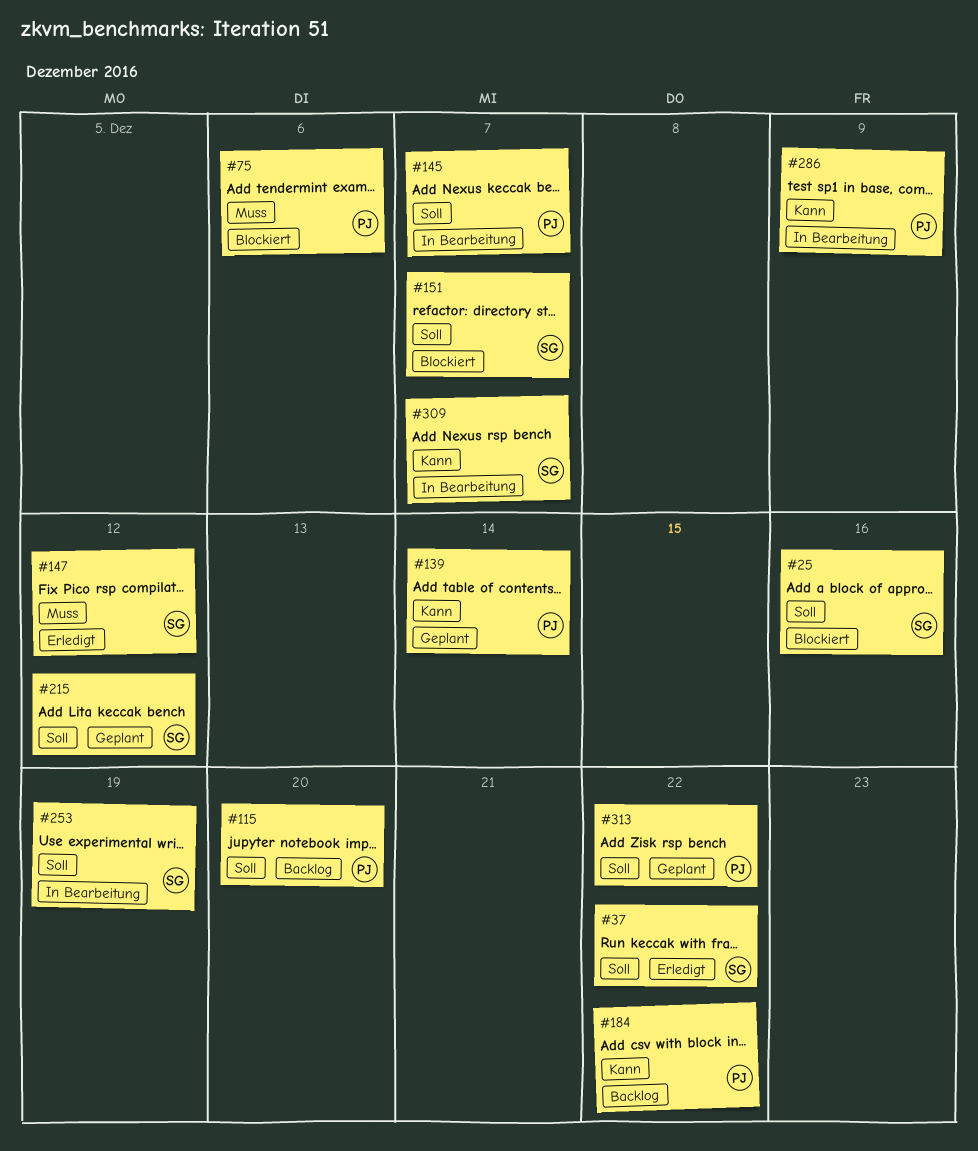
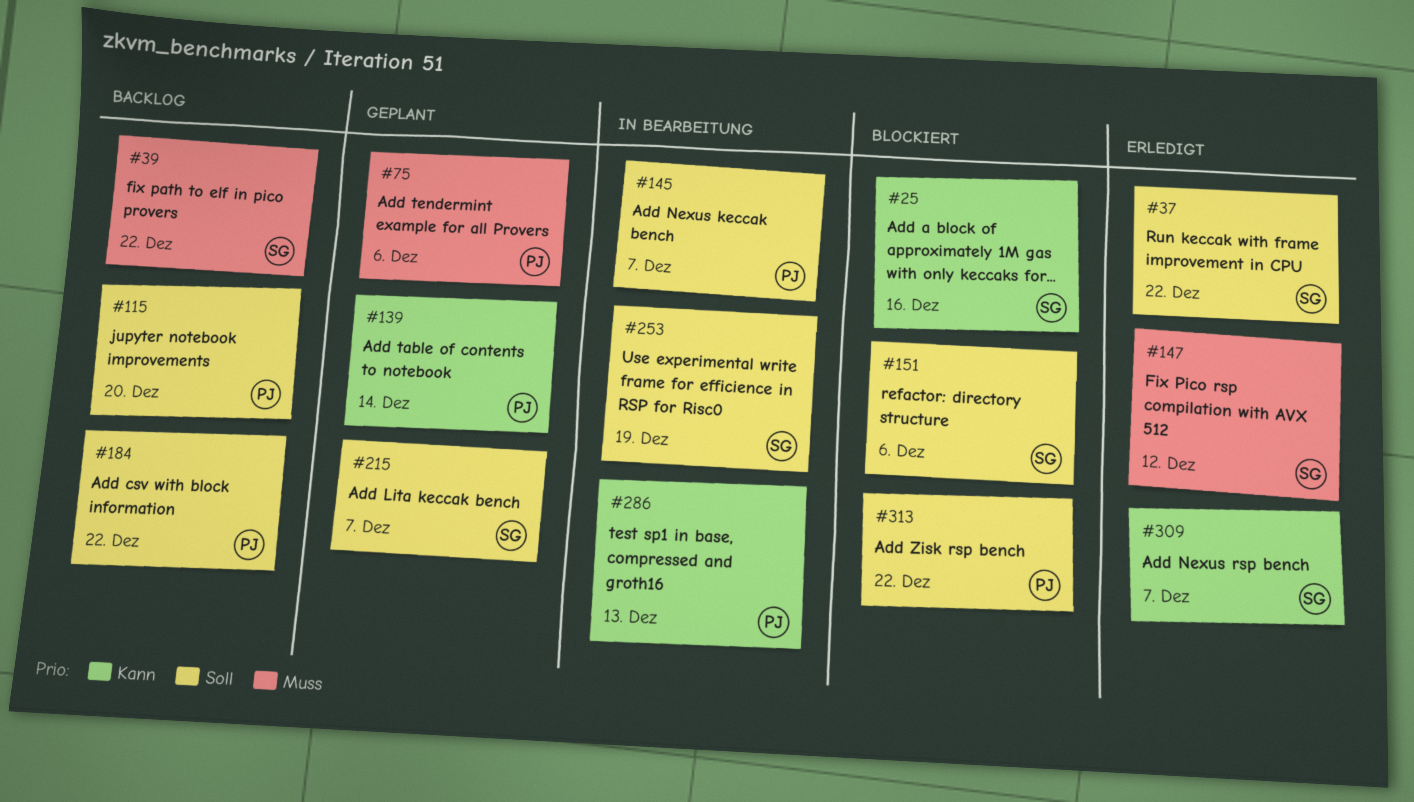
#25, priority: Soll -> Kann
#39: none -> present
#75, status: Blockiert -> Geplant
#151, due: Dec 7 -> Dec 6
#184, priority: Kann -> Soll
#215, due: Dec 12 -> Dec 7
#286, due: Dec 9 -> Dec 13
#309, status: In Bearbeitung -> Erledigt
#313, status: Geplant -> Blockiert

